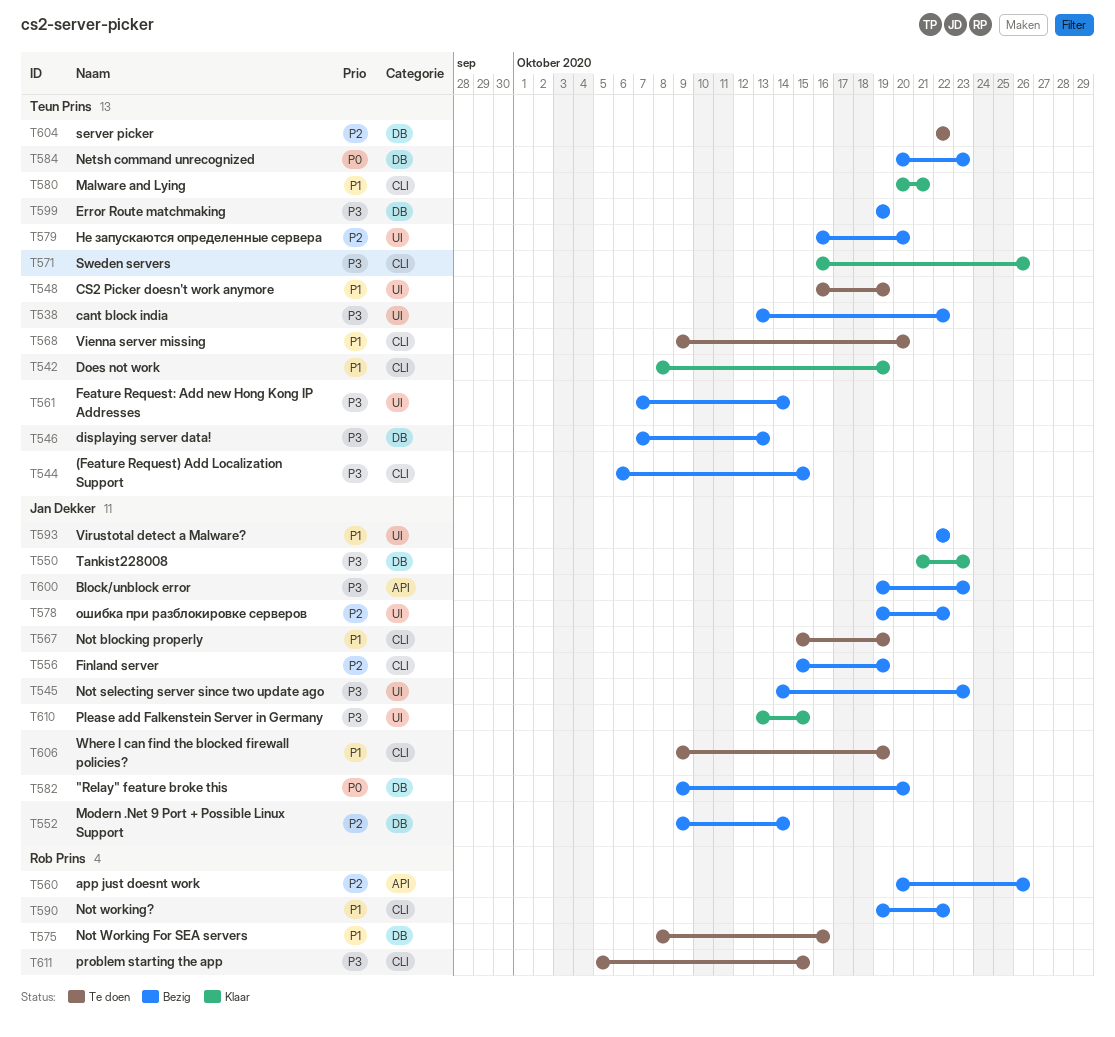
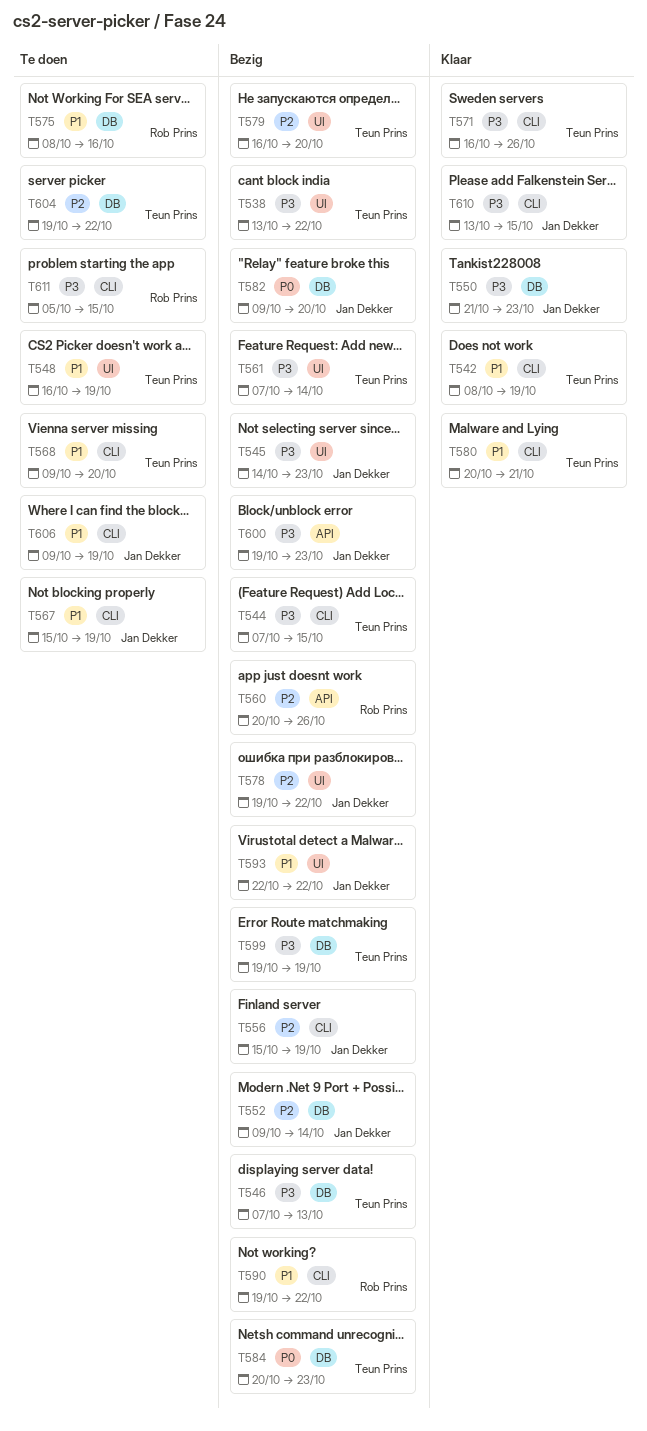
T544, start: Oct 6 -> Oct 7
T604, start: Oct 22 -> Oct 19
T610, label: UI -> CLI

